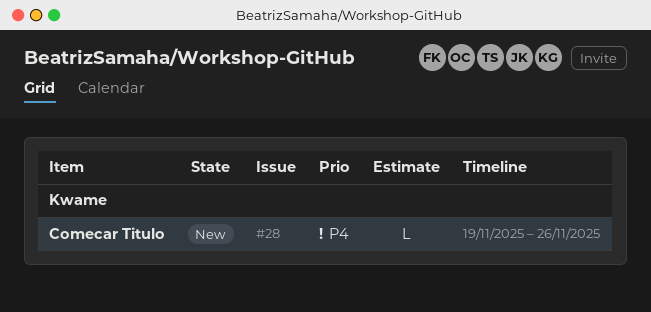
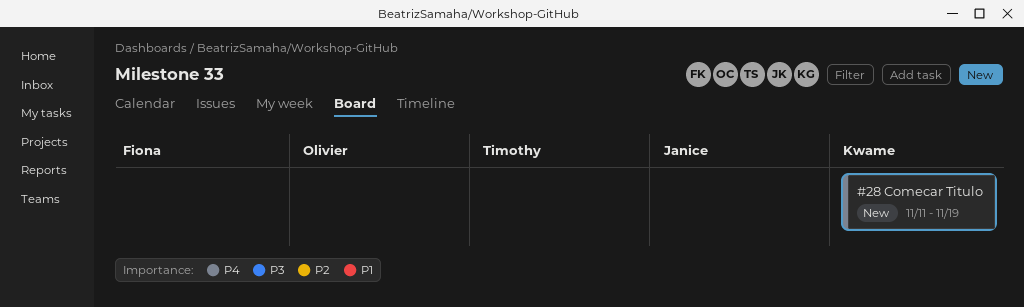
#28, start: Nov 19 -> Nov 11
#28, due: Nov 26 -> Nov 19

